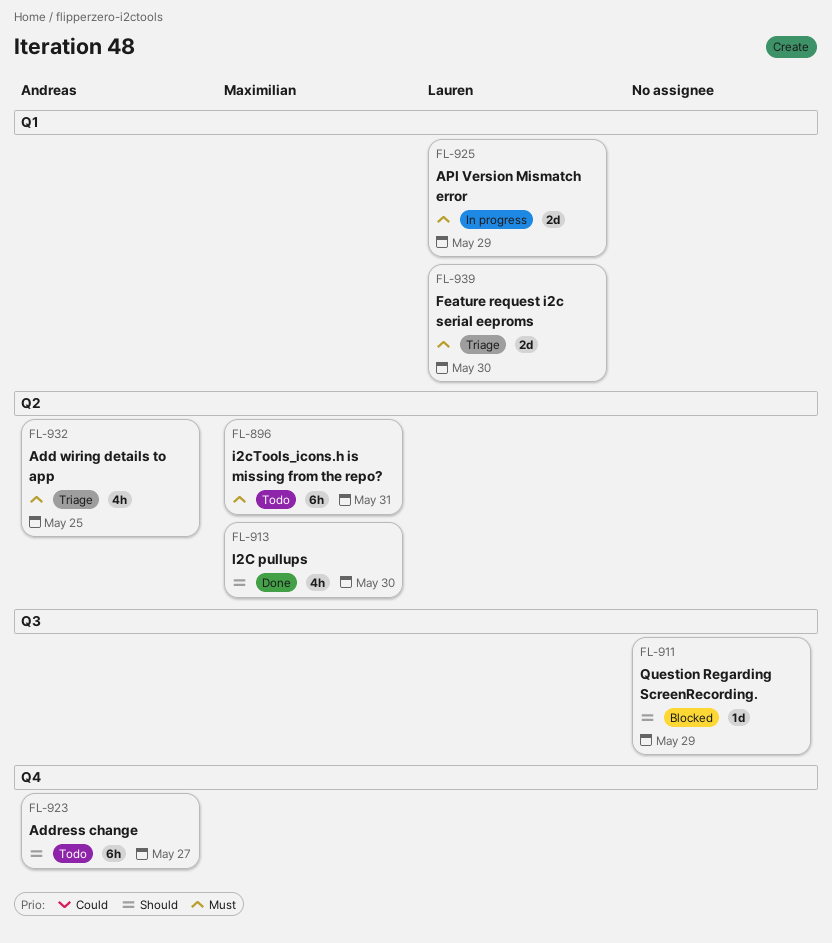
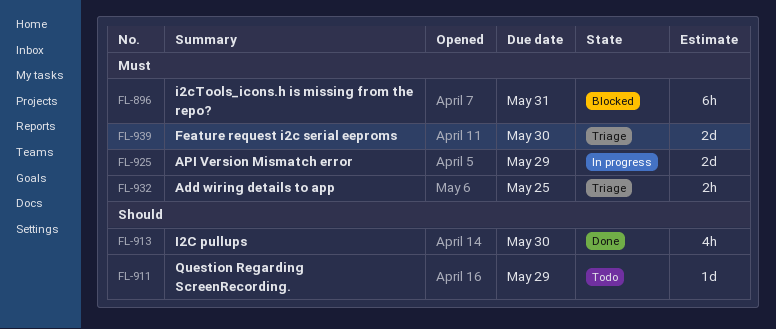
FL-896, status: Todo -> Blocked
FL-911, status: Blocked -> Todo
FL-923: present -> none
FL-932, estimate: 4h -> 2h

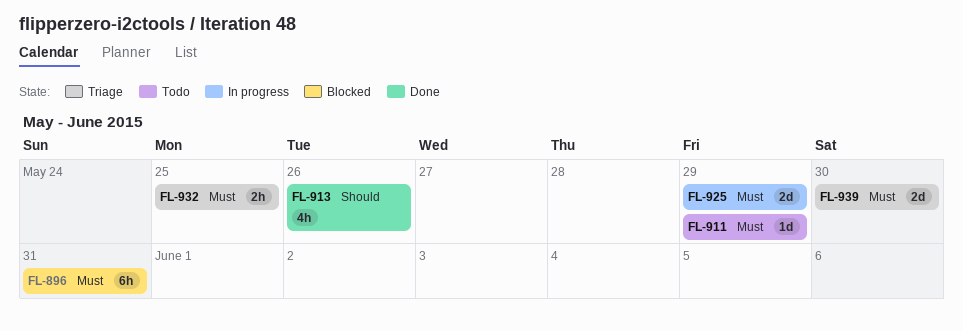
FL-911, priority: Should -> Must
FL-913, due: May 30 -> May 26

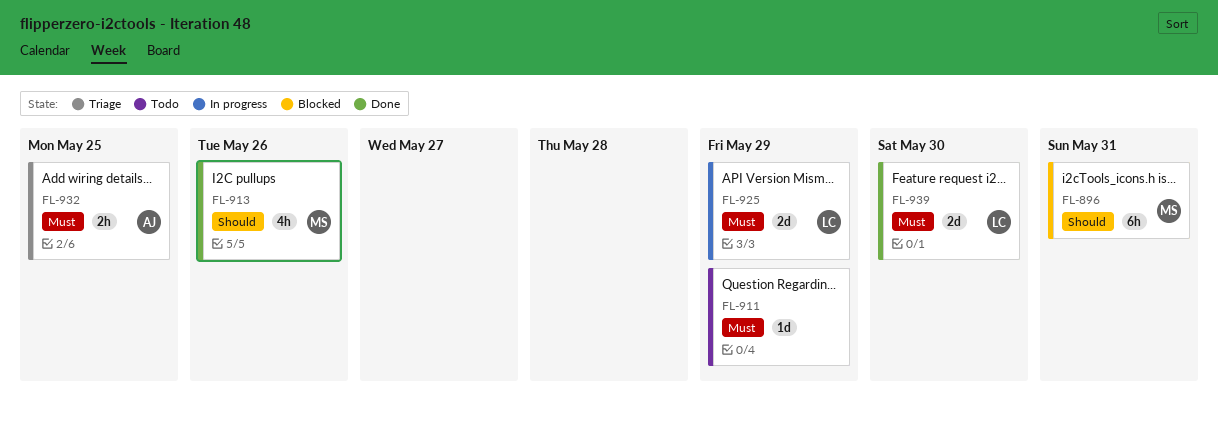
FL-896, priority: Must -> Should
FL-939, status: Triage -> Done

